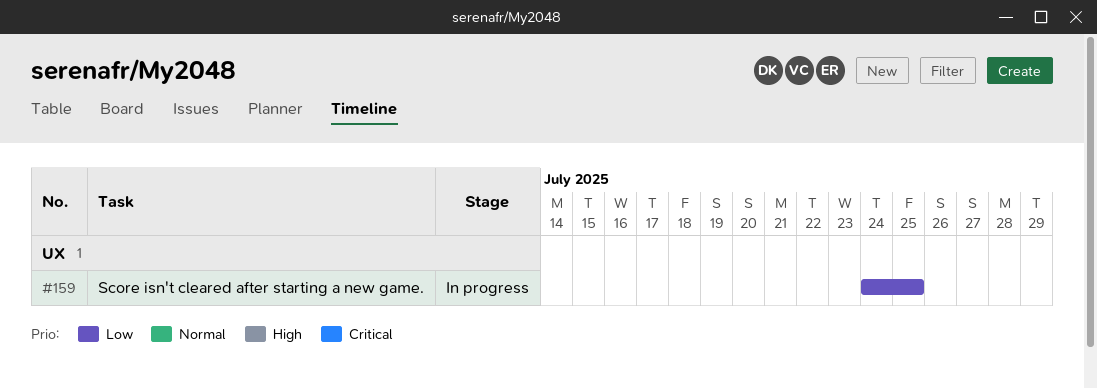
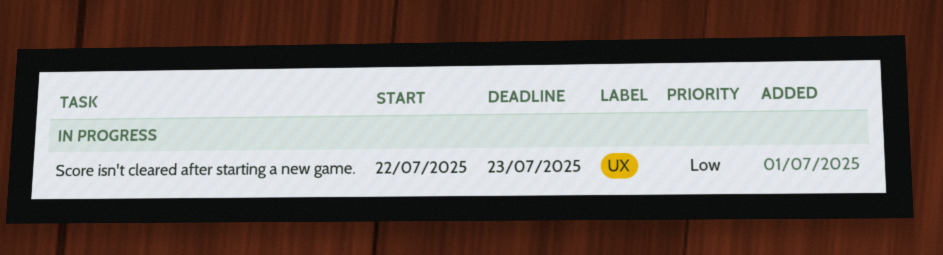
Score isn't cleared after starting a new game., start: Jul 24 -> Jul 22
Score isn't cleared after starting a new game., due: Jul 25 -> Jul 23

